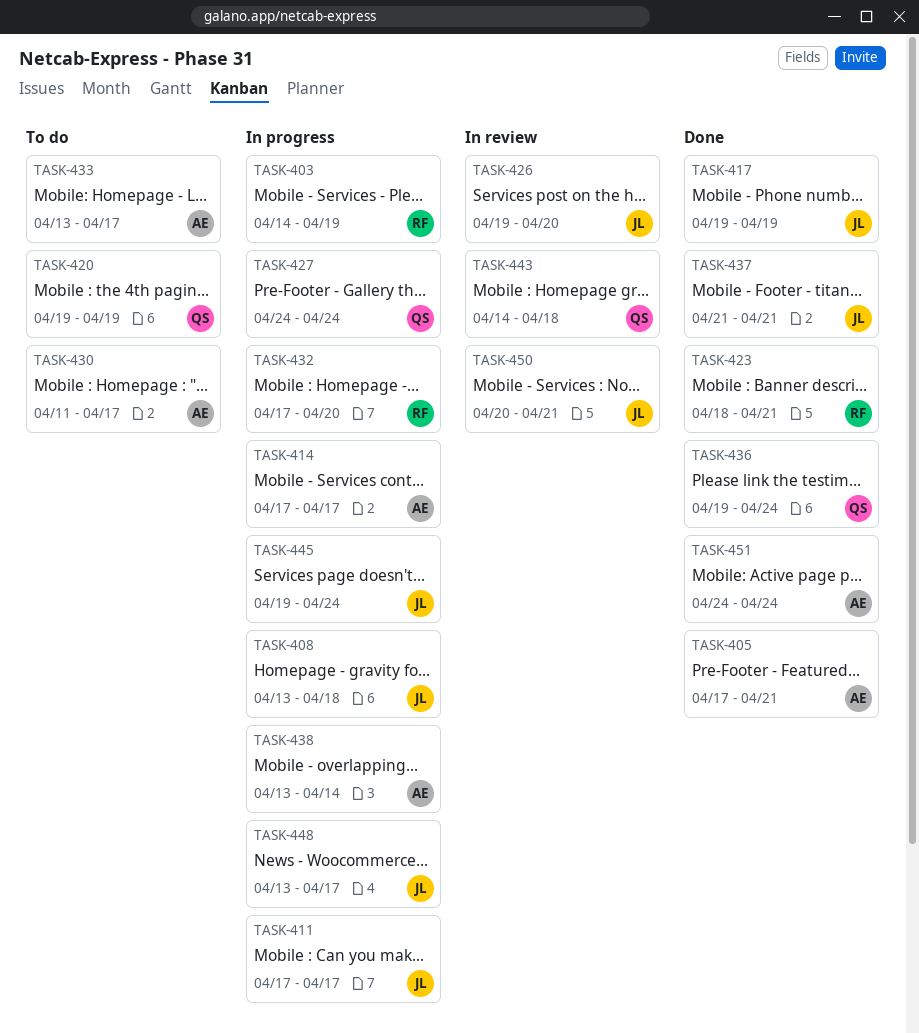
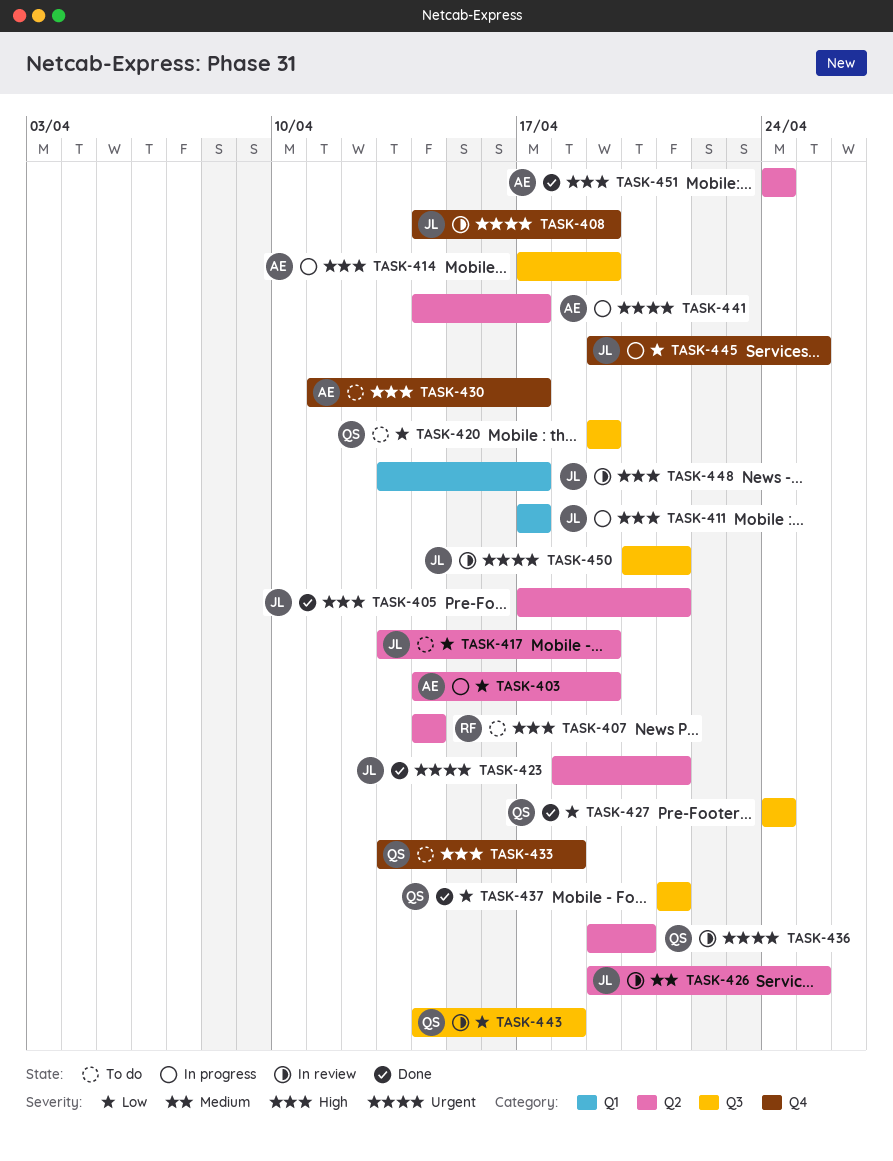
TASK-403, owner: RF -> AE
TASK-405, owner: AE -> JL
TASK-407: none -> present
TASK-408, status: In progress -> In review
TASK-408, start: Apr 13 -> Apr 14
TASK-408, due: Apr 18 -> Apr 19
TASK-414, due: Apr 17 -> Apr 19
TASK-417, status: Done -> To do
TASK-417, start: Apr 19 -> Apr 13
TASK-423, owner: RF -> JL
TASK-426, due: Apr 20 -> Apr 25
TASK-427, status: In progress -> Done
TASK-432: present -> none
TASK-433, owner: AE -> QS
TASK-433, due: Apr 17 -> Apr 18
TASK-436, status: Done -> In review
TASK-436, due: Apr 24 -> Apr 20
TASK-437, owner: JL -> QS
TASK-438: present -> none
TASK-441: none -> present
TASK-445, due: Apr 24 -> Apr 25
TASK-448, status: In progress -> In review

